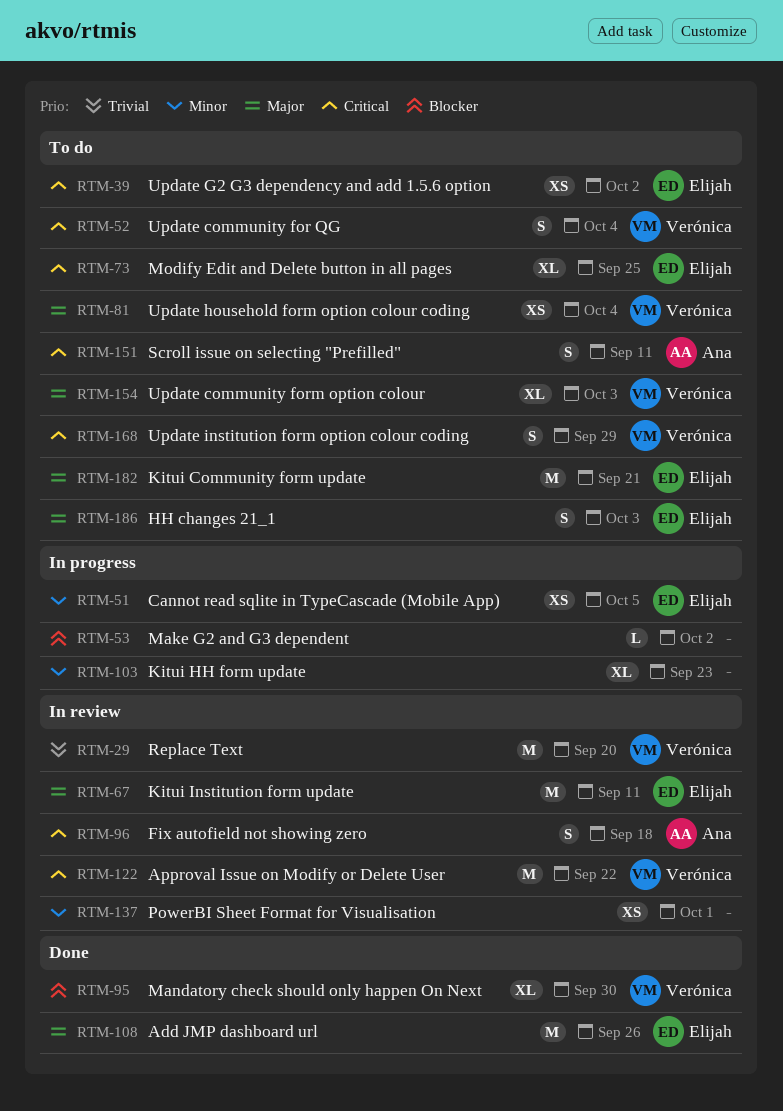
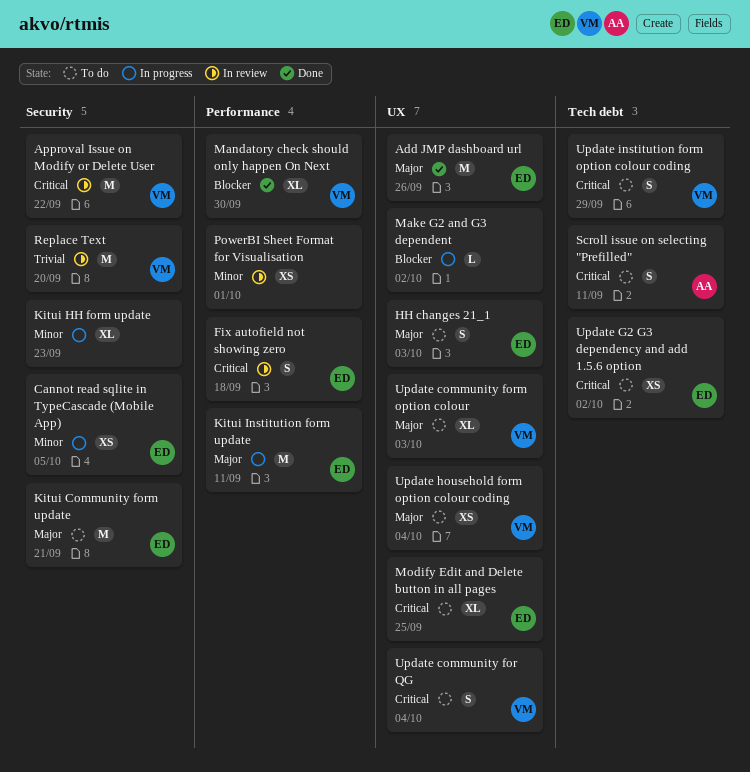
Fix autofield not showing zero, owner: Ana -> Elijah
Kitui Institution form update, status: In review -> In progress

